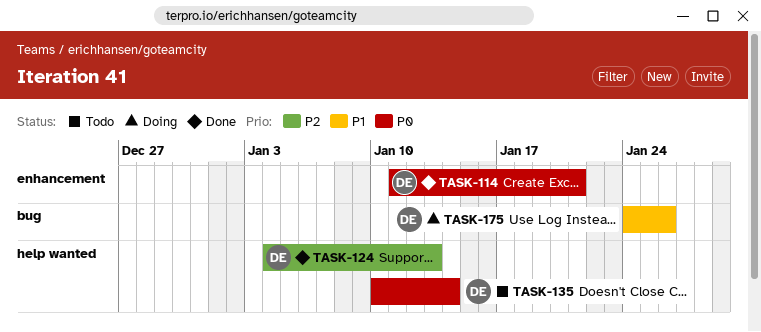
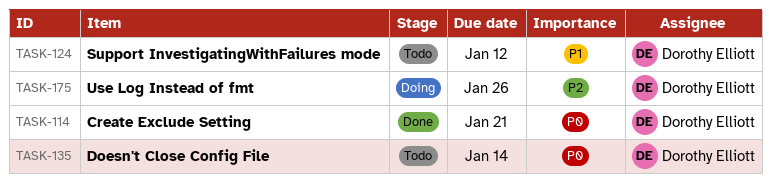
TASK-124, status: Done -> Todo
TASK-124, priority: P2 -> P1
TASK-124, due: Jan 13 -> Jan 12
TASK-175, priority: P1 -> P2

